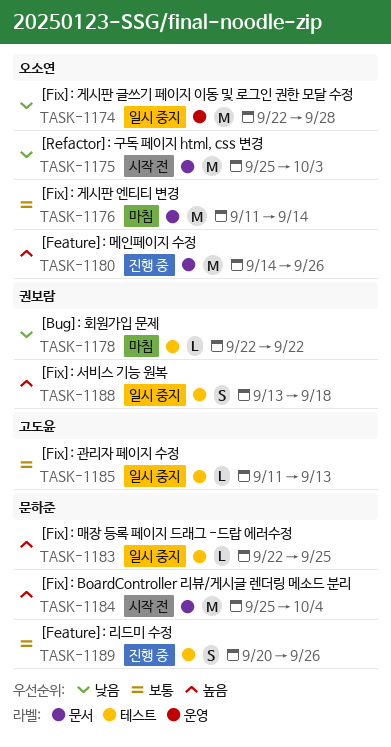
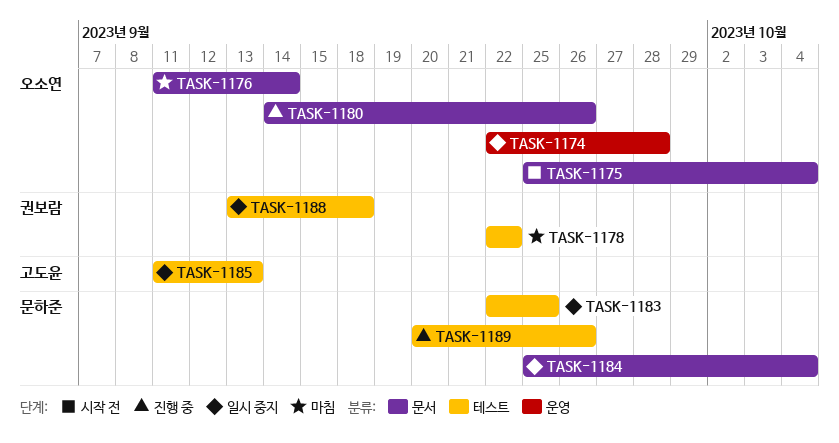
TASK-1175, due: Oct 3 -> Oct 4
TASK-1184, status: 시작 전 -> 일시 중지

